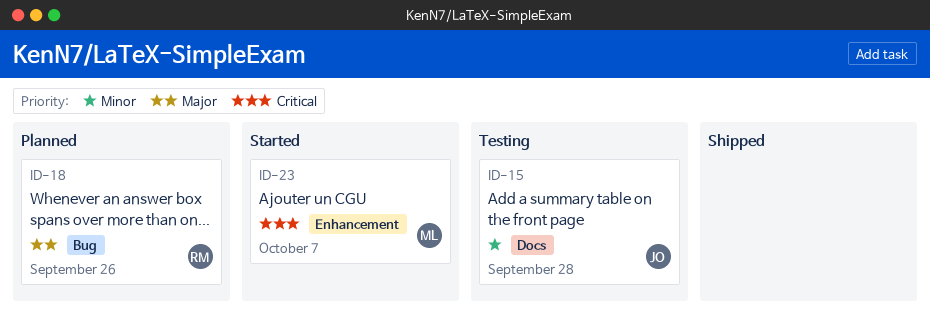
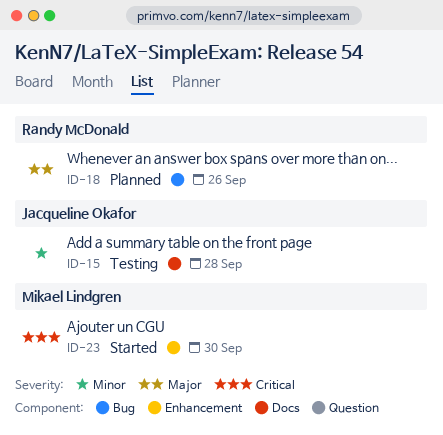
ID-23, due: Oct 7 -> Sep 30

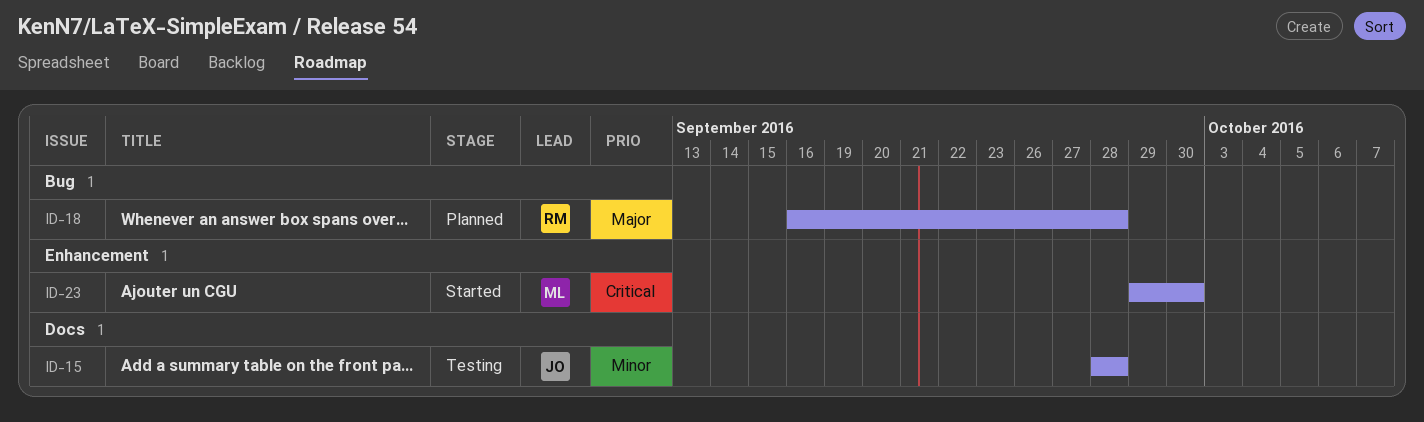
ID-18, due: Sep 26 -> Sep 28

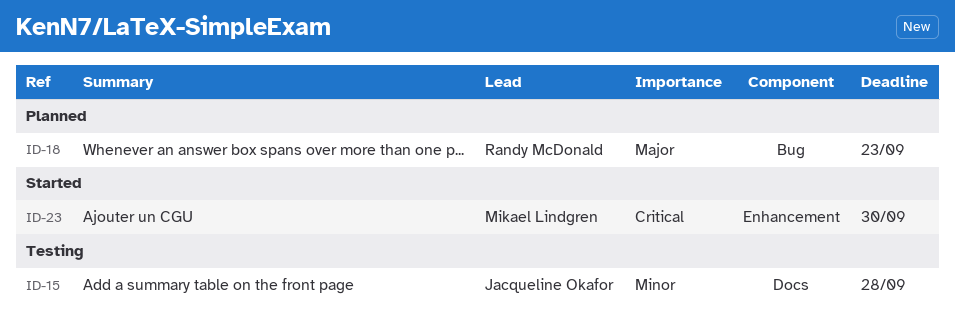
ID-18, due: Sep 28 -> Sep 23

